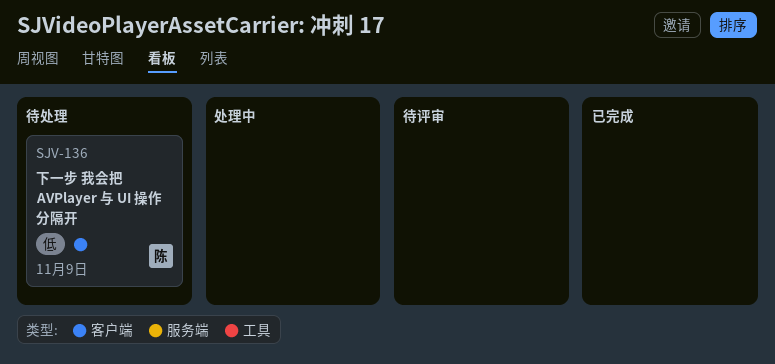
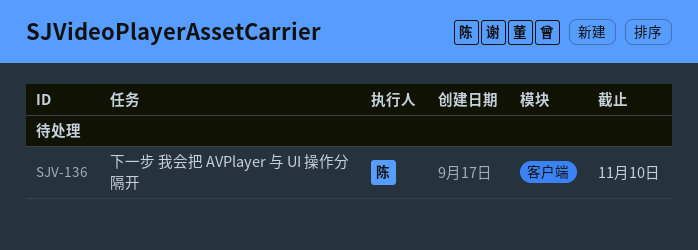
SJV-136, due: Nov 9 -> Nov 10

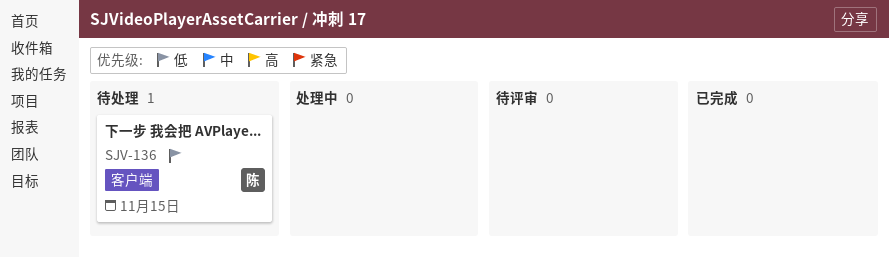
SJV-136, due: Nov 10 -> Nov 15

